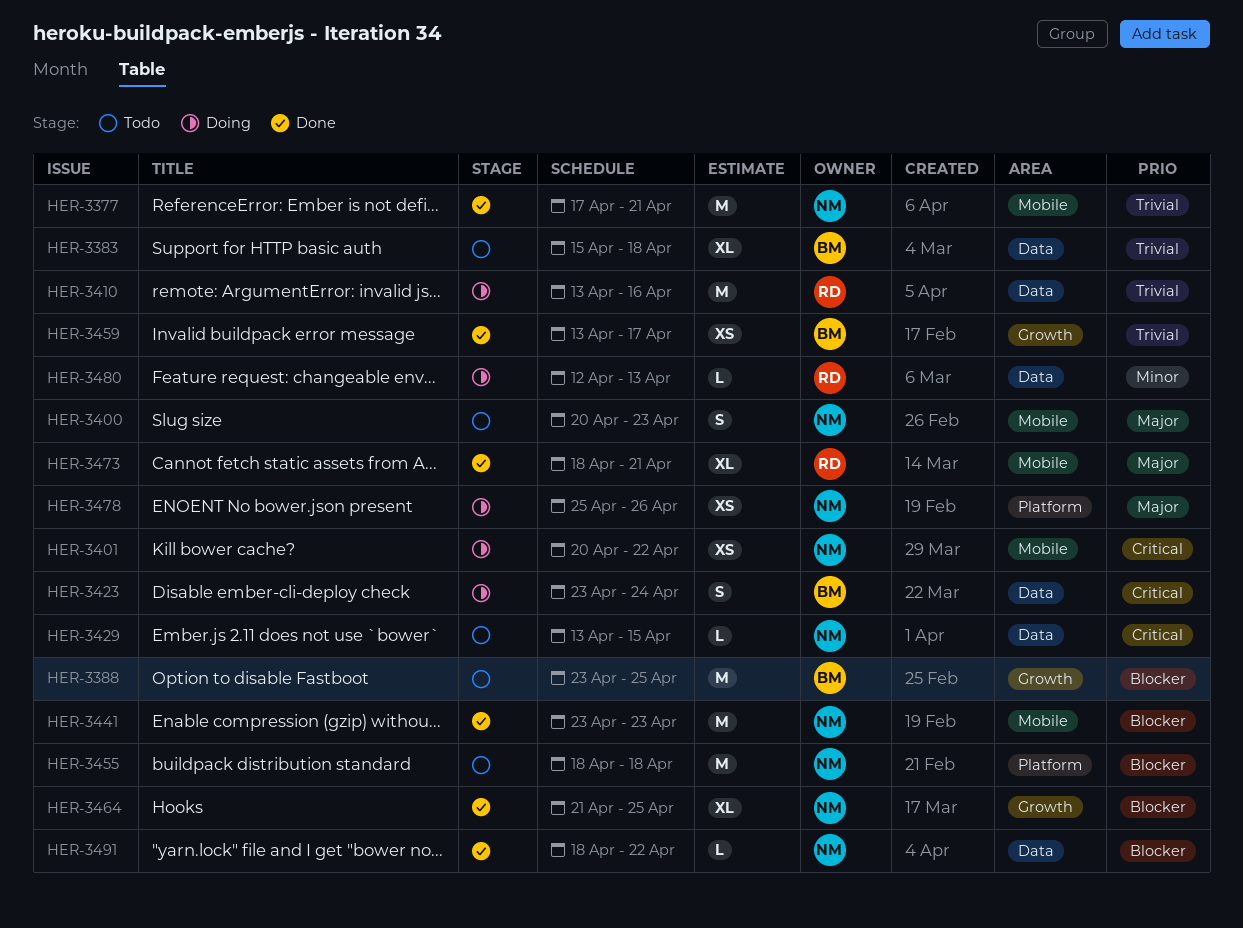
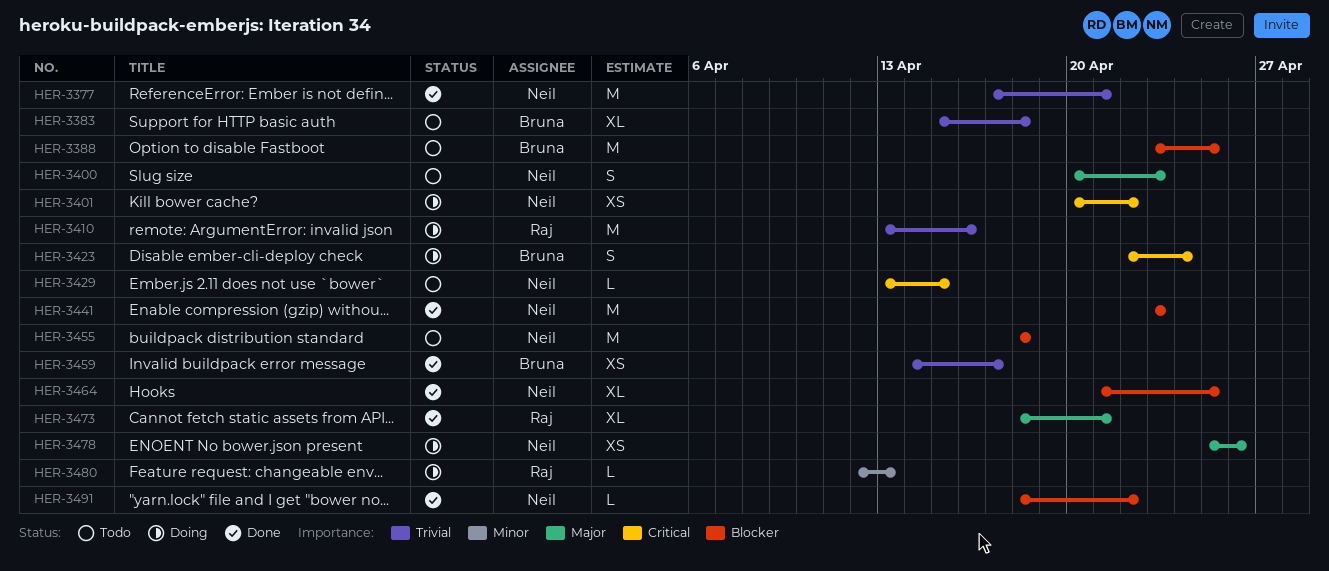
HER-3423, start: Apr 23 -> Apr 22
HER-3459, start: Apr 13 -> Apr 14

